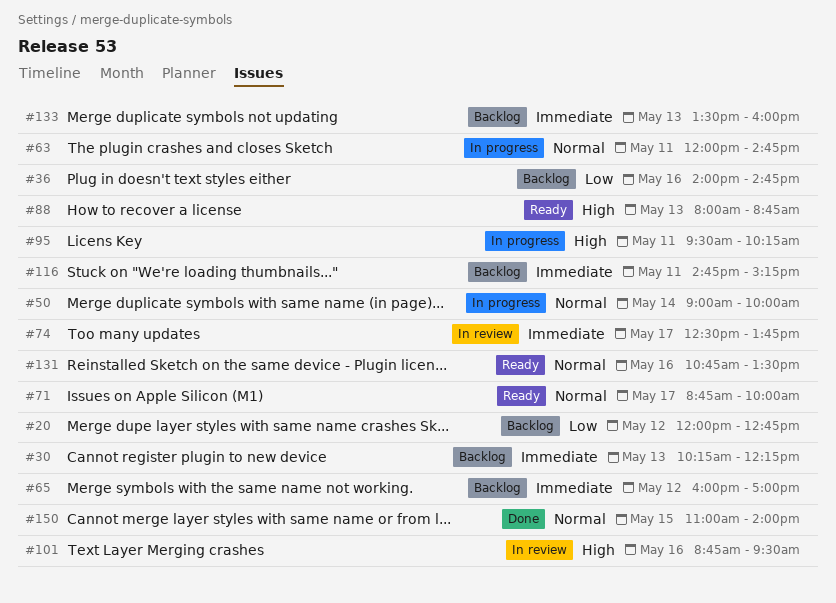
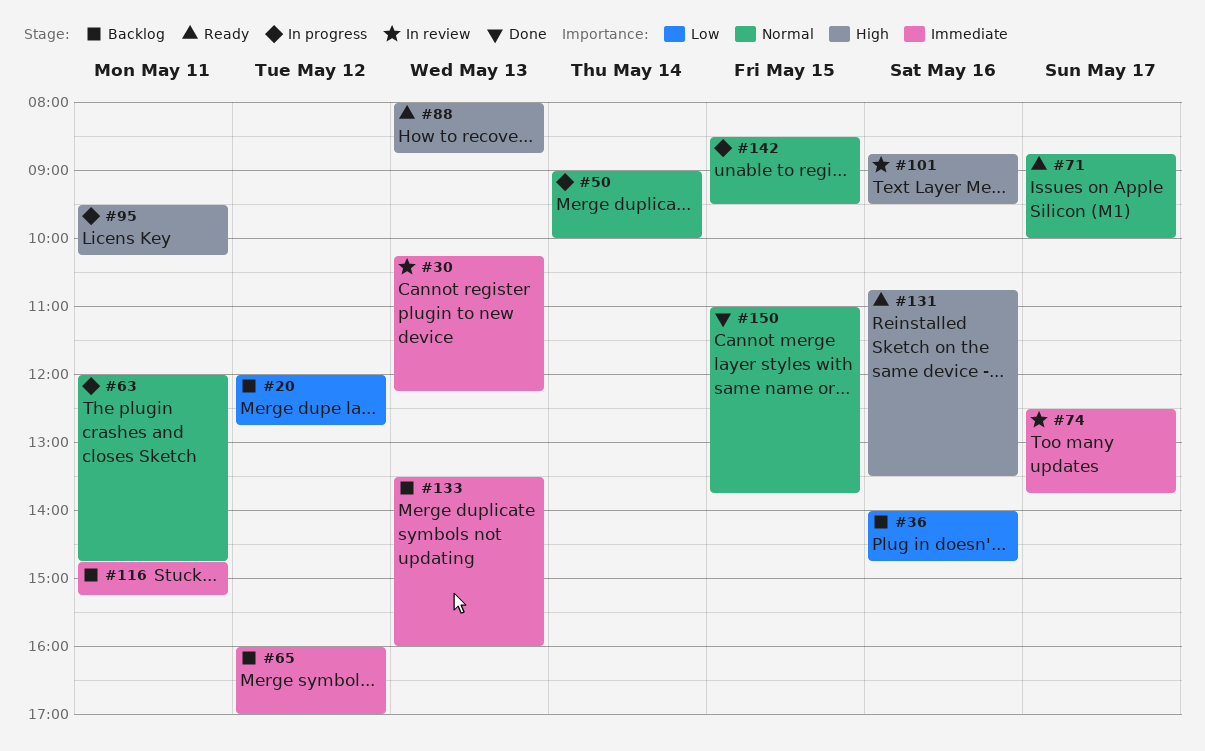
#30, status: Backlog -> In review
#131, priority: Normal -> High
#142: none -> present
#150, ends: 14:00 -> 13:45

